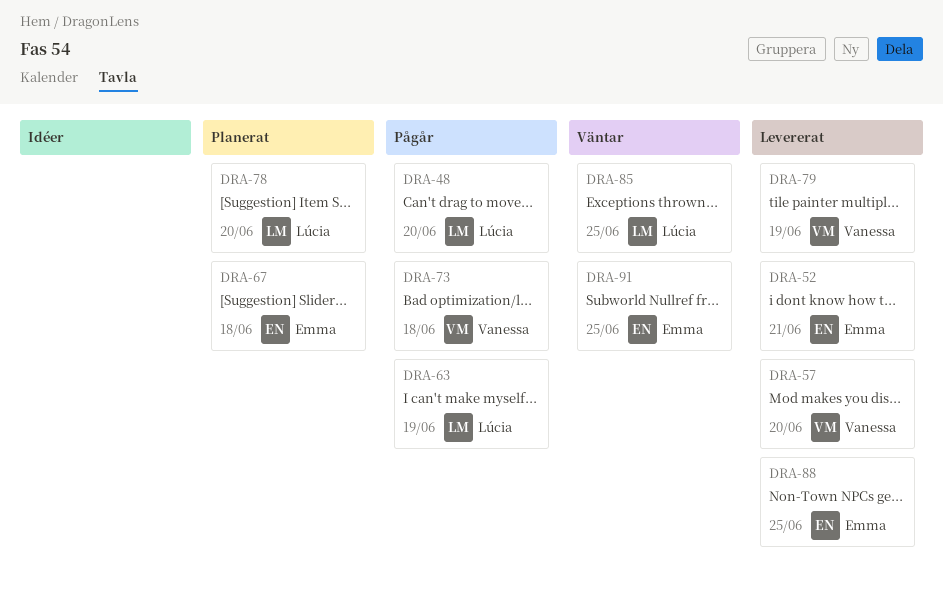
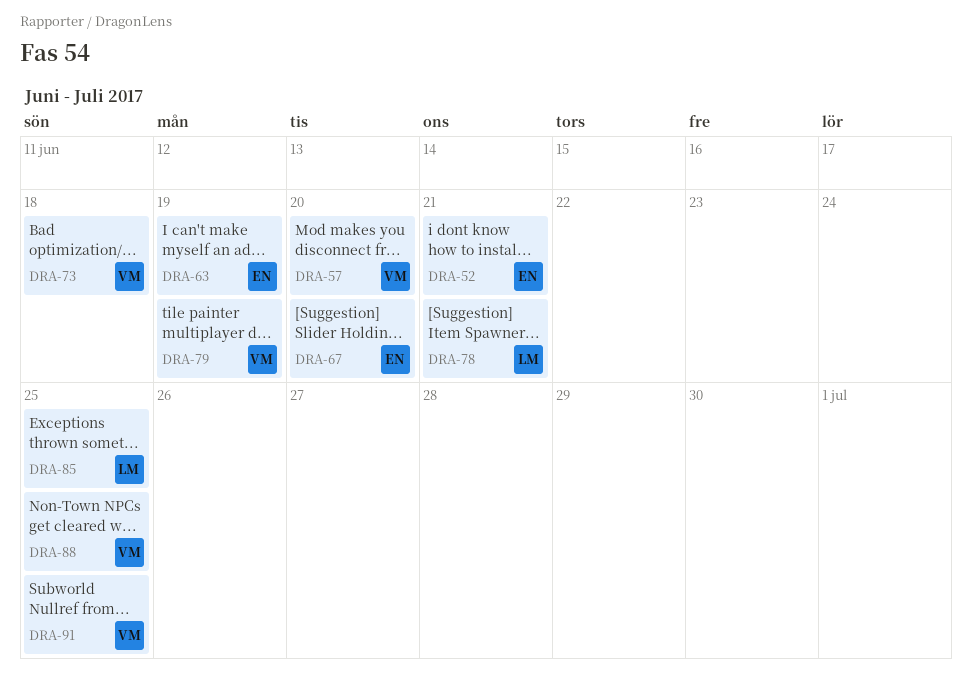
DRA-48: present -> none
DRA-63, owner: Lúcia -> Emma
DRA-67, due: Jun 18 -> Jun 20
DRA-78, due: Jun 20 -> Jun 21
DRA-88, owner: Emma -> Vanessa
DRA-91, owner: Emma -> Vanessa

